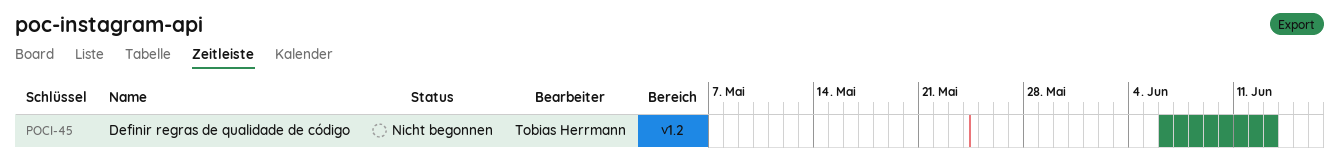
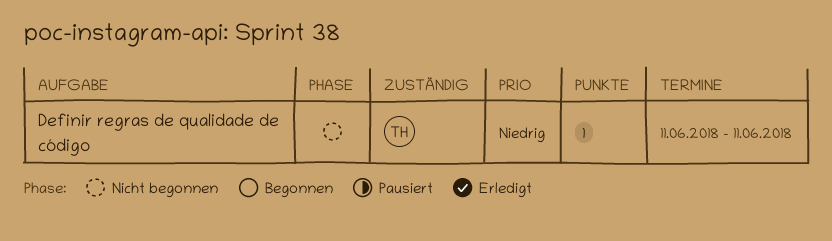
Definir regras de qualidade de código, start: Jun 6 -> Jun 11
Definir regras de qualidade de código, due: Jun 13 -> Jun 11

